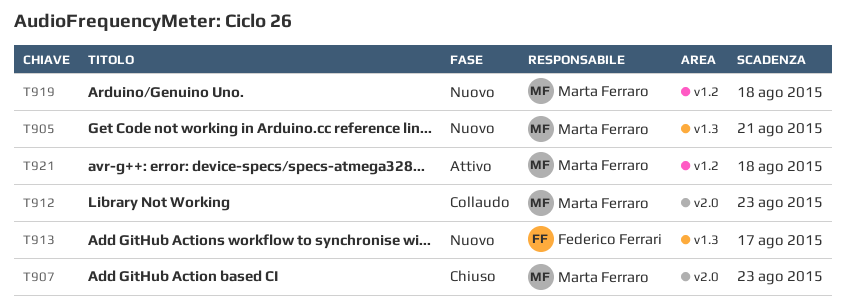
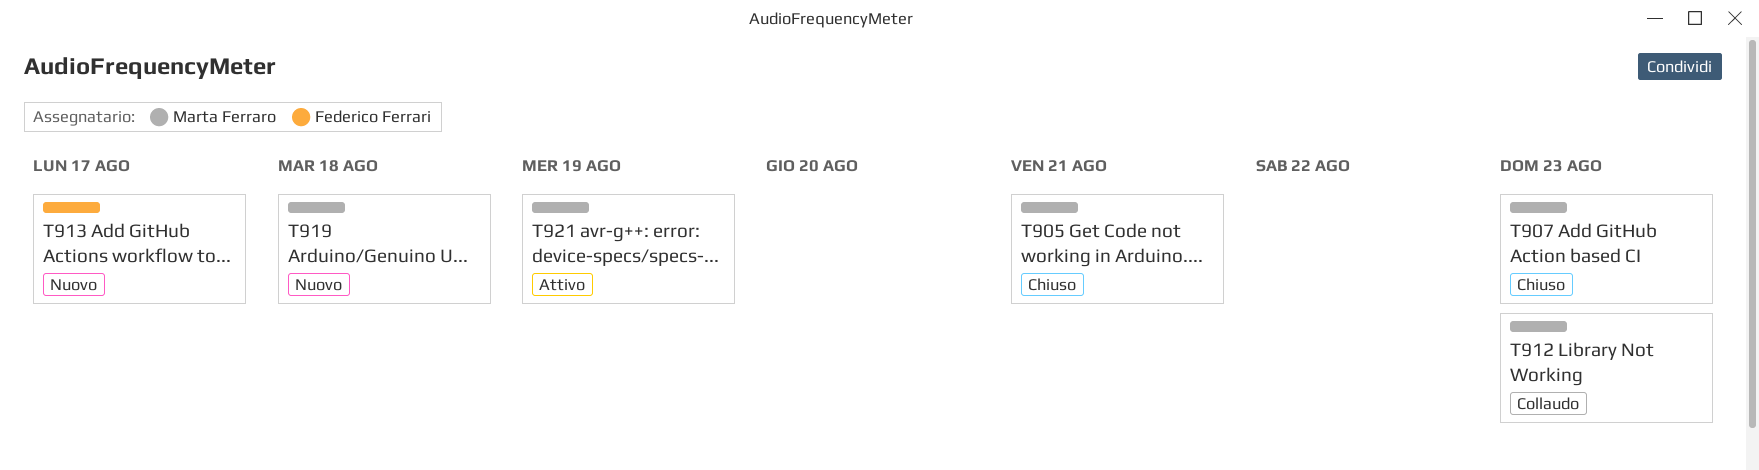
T905, status: Nuovo -> Chiuso
T921, due: Aug 18 -> Aug 19

